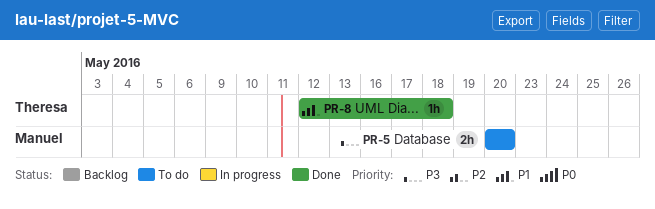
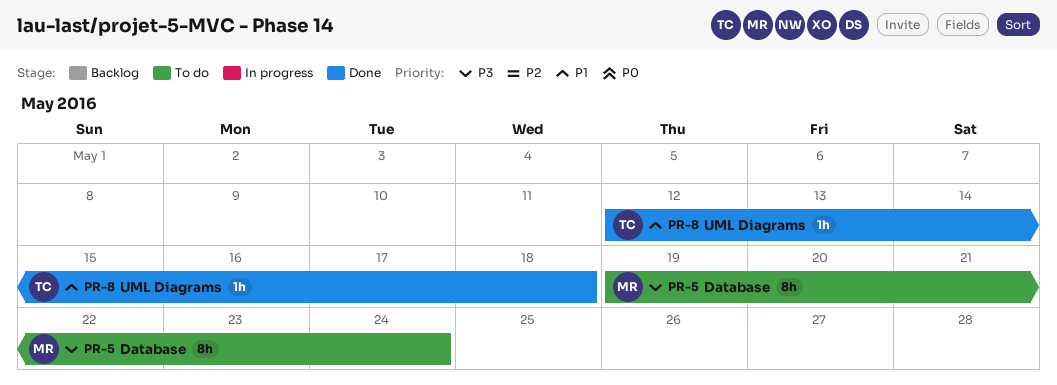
PR-5, estimate: 2h -> 8h
PR-5, start: May 20 -> May 19
PR-5, due: May 20 -> May 24

